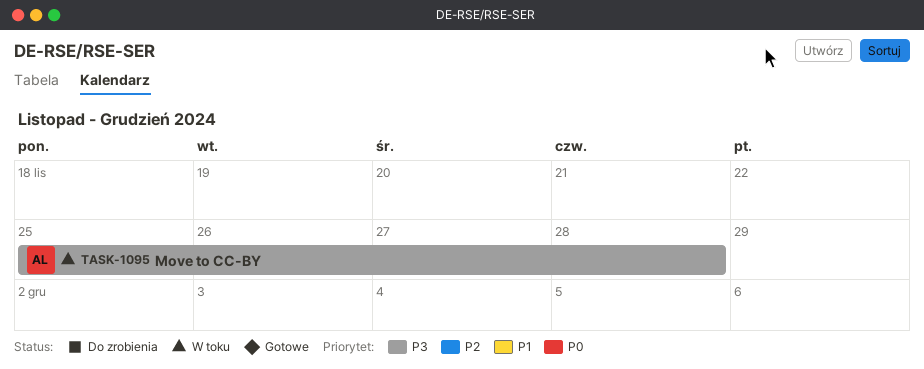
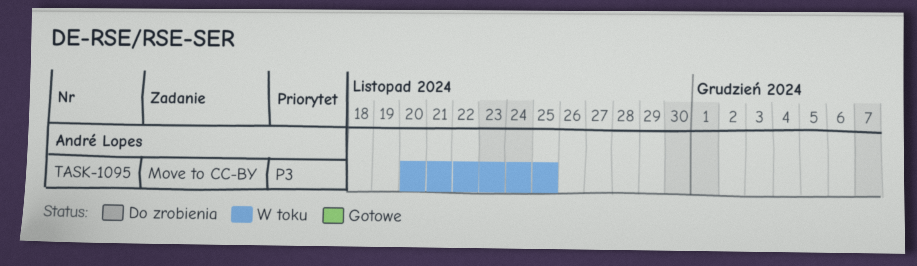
TASK-1095, start: Nov 25 -> Nov 20
TASK-1095, due: Nov 28 -> Nov 25

